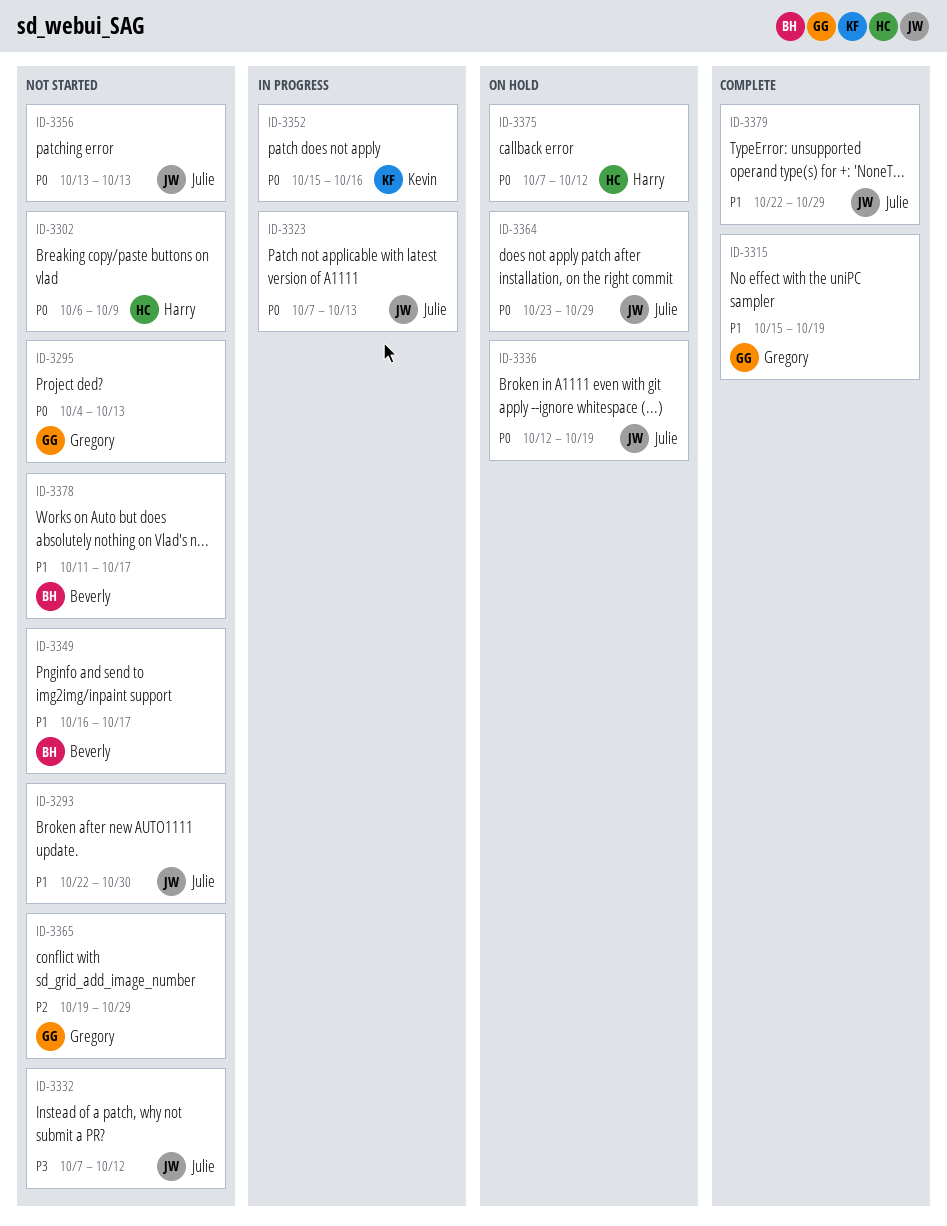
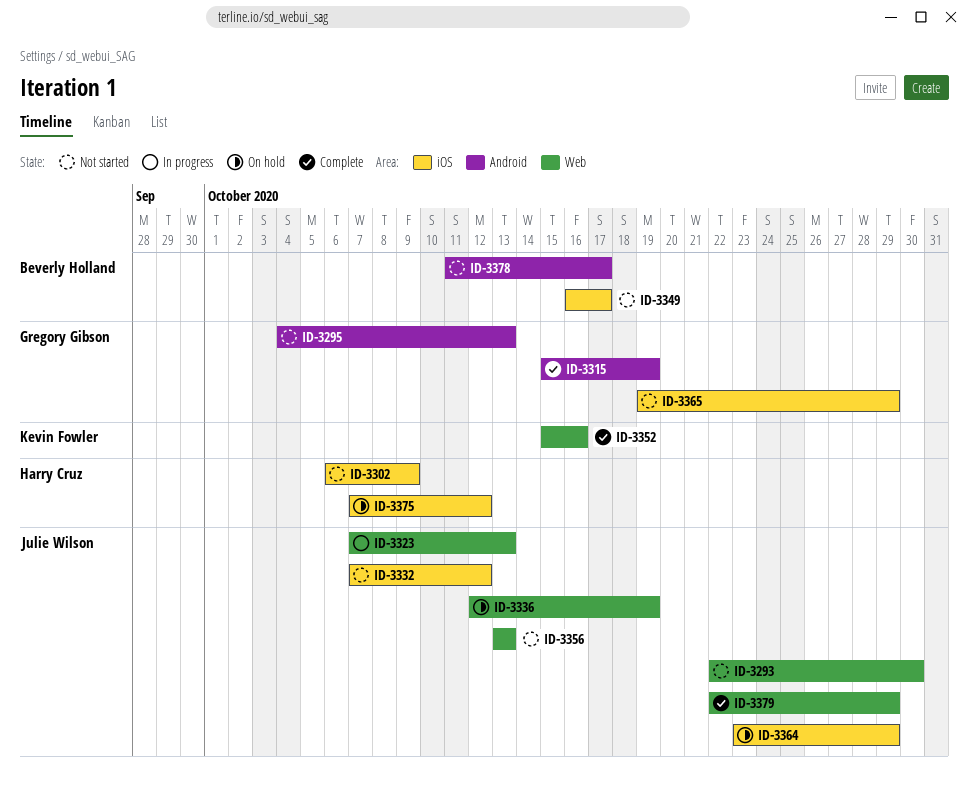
ID-3352, status: In progress -> Complete

